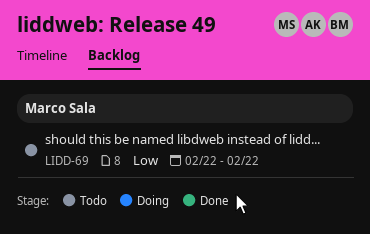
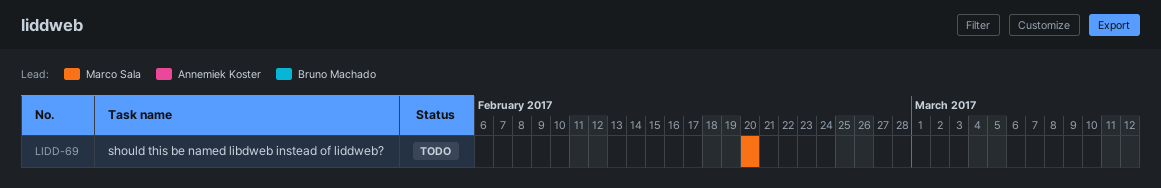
LIDD-69, start: Feb 22 -> Feb 20
LIDD-69, due: Feb 22 -> Feb 20

